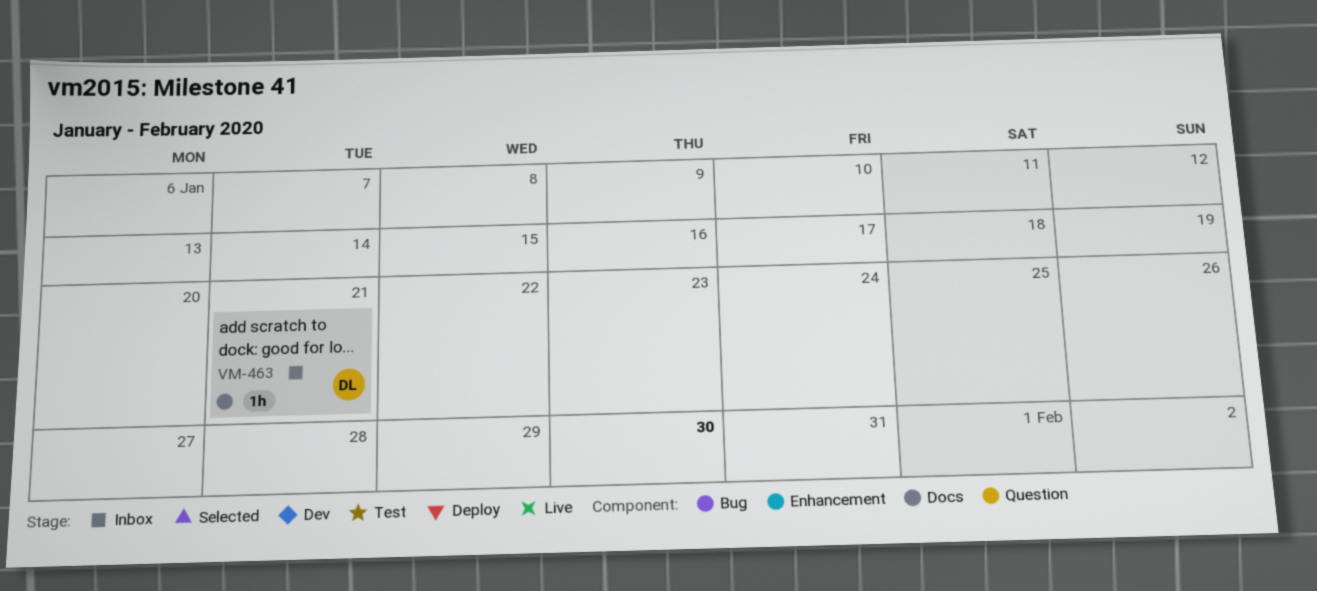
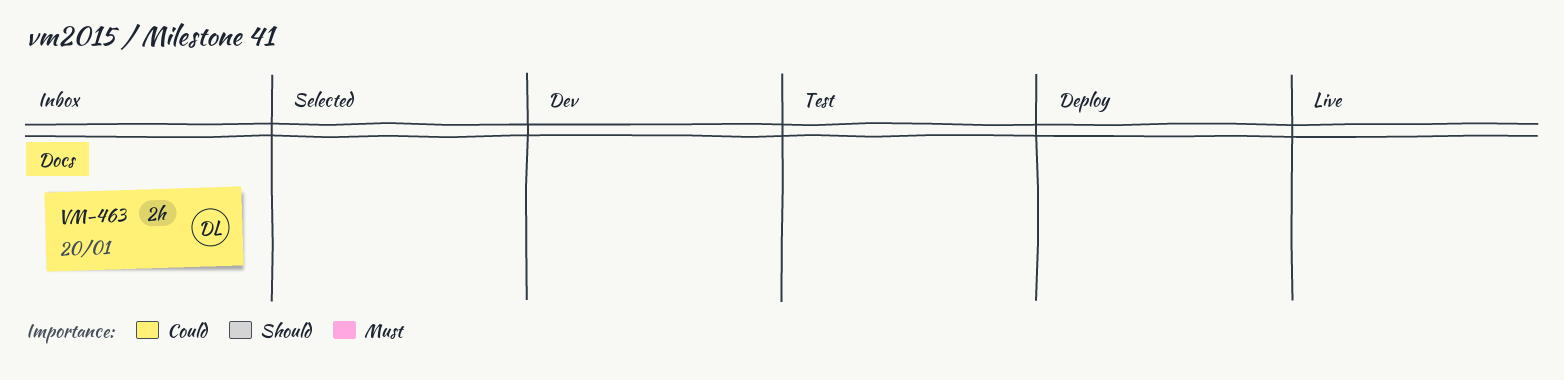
VM-463, estimate: 1h -> 2h
VM-463, due: Jan 21 -> Jan 20

